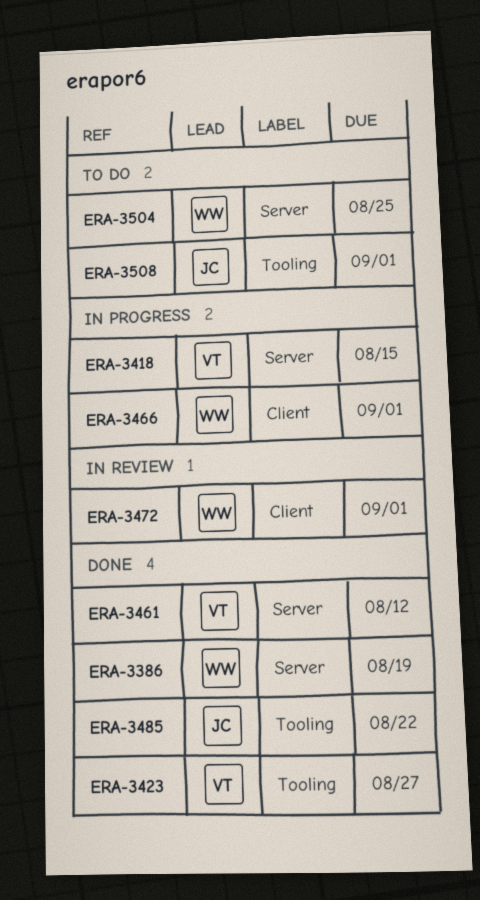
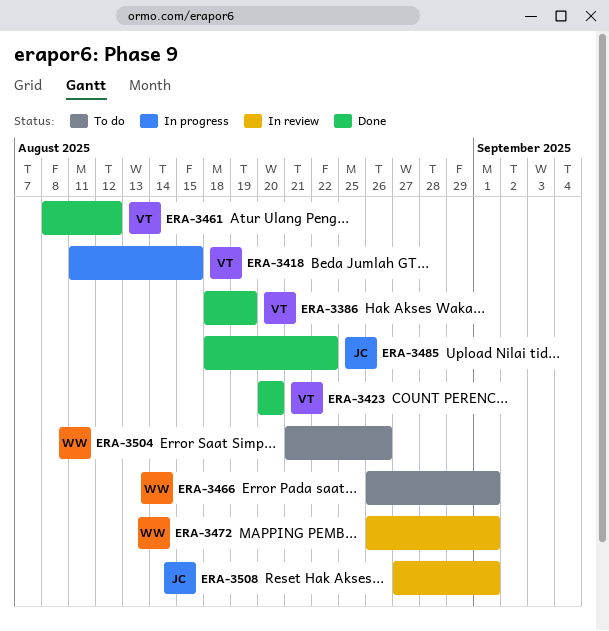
ERA-3386, owner: WW -> VT
ERA-3423, due: Aug 27 -> Aug 20
ERA-3466, status: In progress -> To do
ERA-3504, due: Aug 25 -> Aug 26
ERA-3508, status: To do -> In review

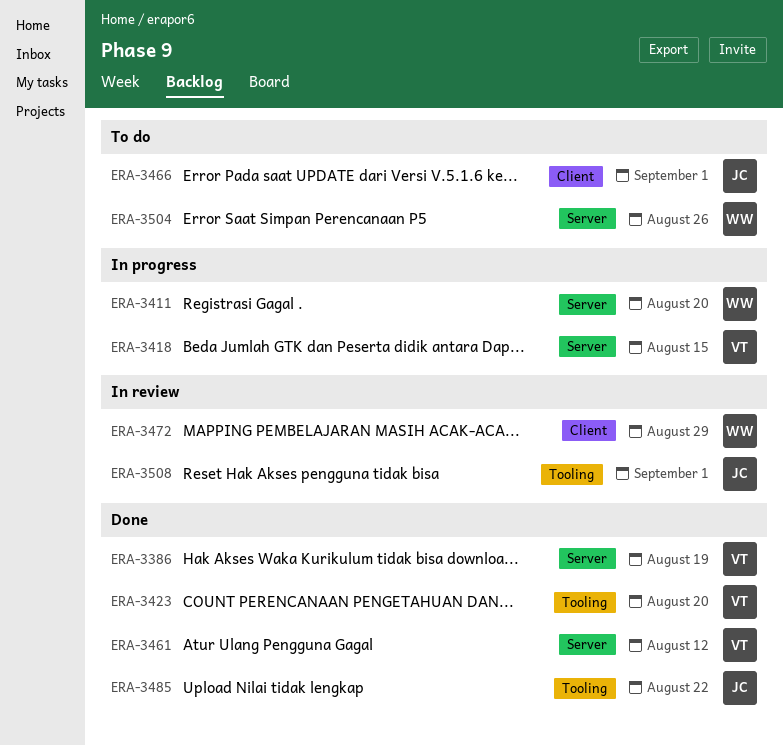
ERA-3411: none -> present
ERA-3466, owner: WW -> JC
ERA-3472, due: Sep 1 -> Aug 29

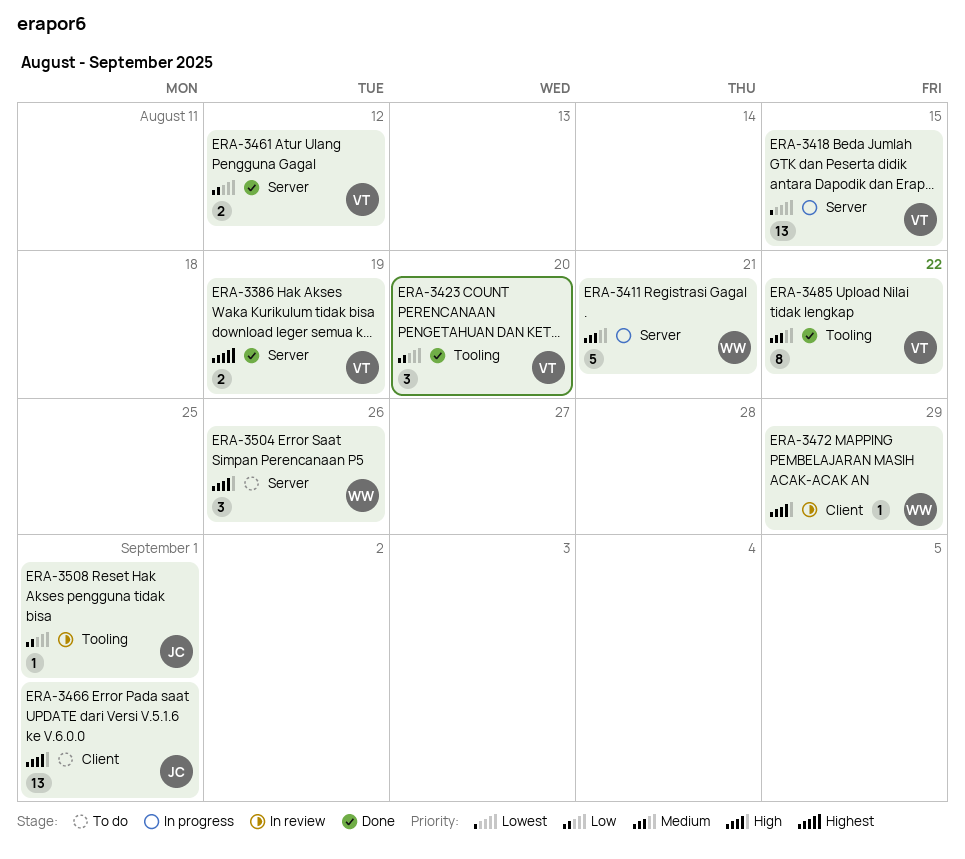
ERA-3411, due: Aug 20 -> Aug 21
ERA-3485, owner: JC -> VT

